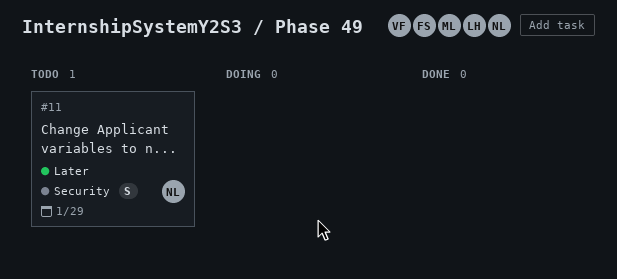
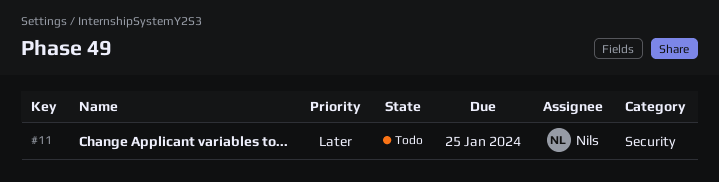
#11, due: Jan 29 -> Jan 25

